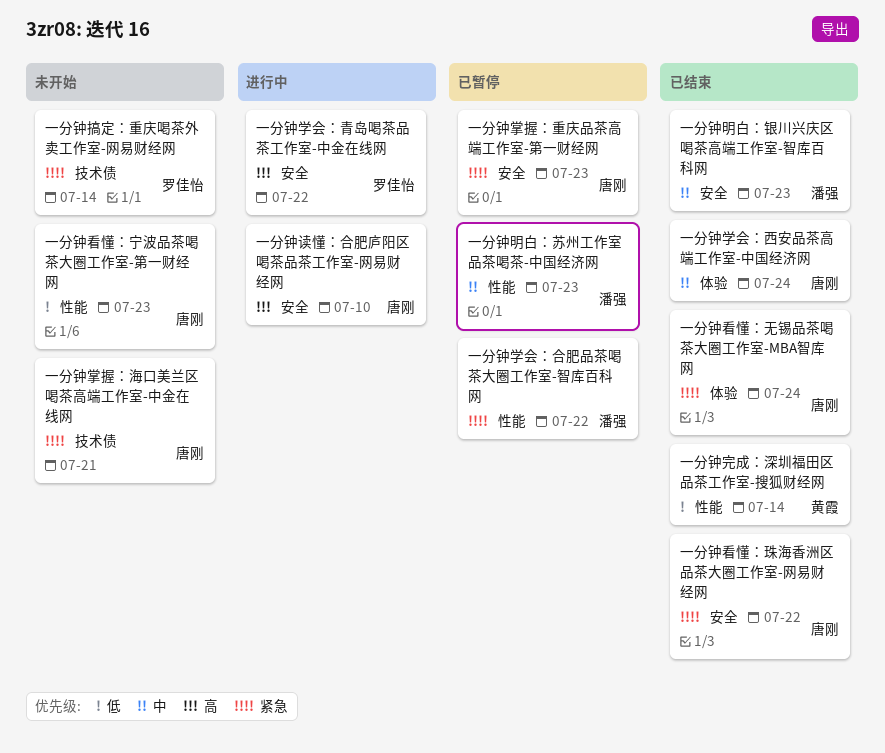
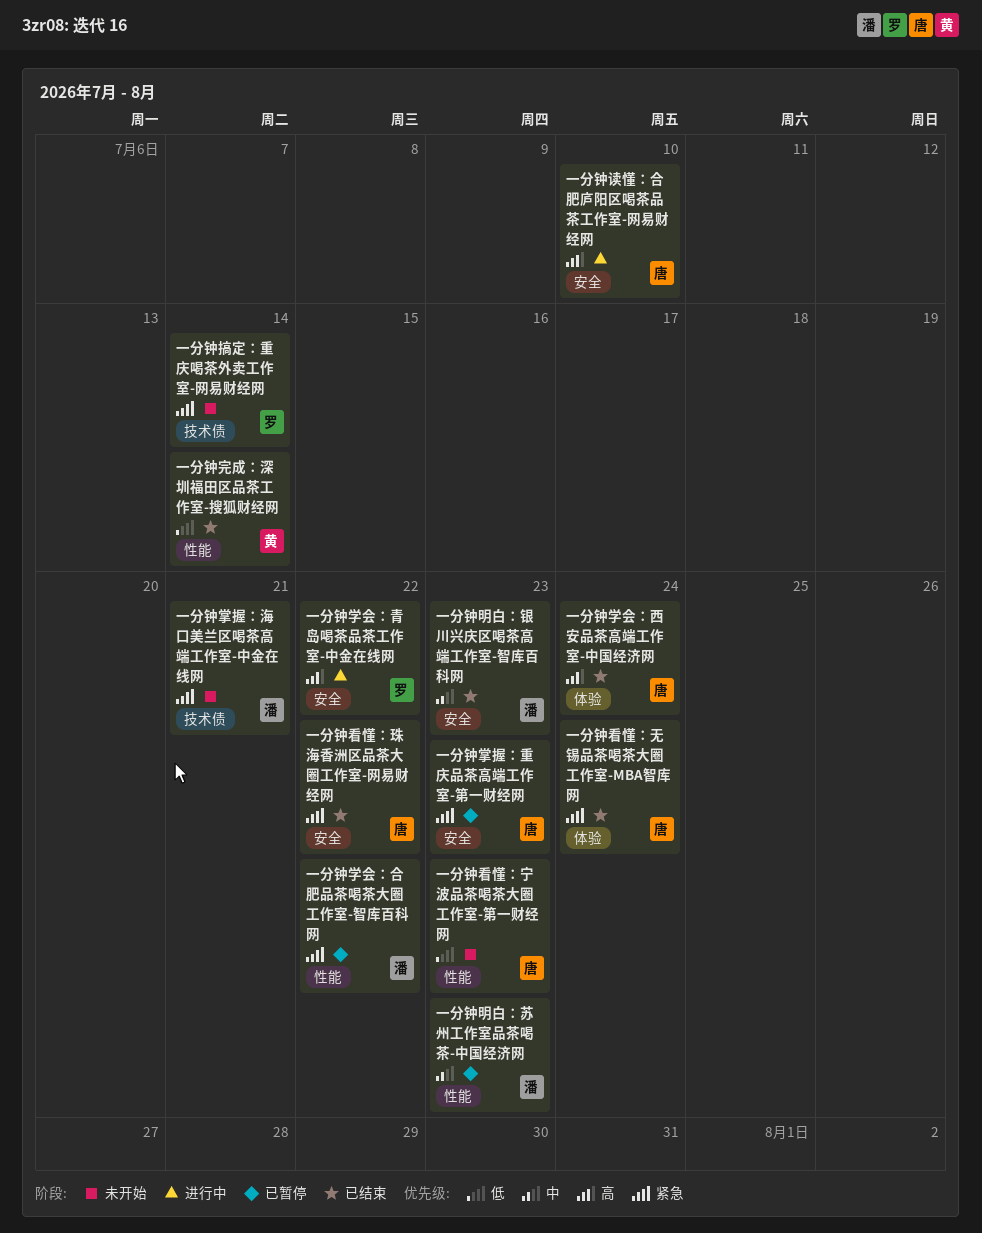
一分钟学会：西安品茶高端工作室-中国经济网, priority: 中 -> 高
一分钟掌握：海口美兰区喝茶高端工作室-中金在线网, owner: 唐刚 -> 潘强

